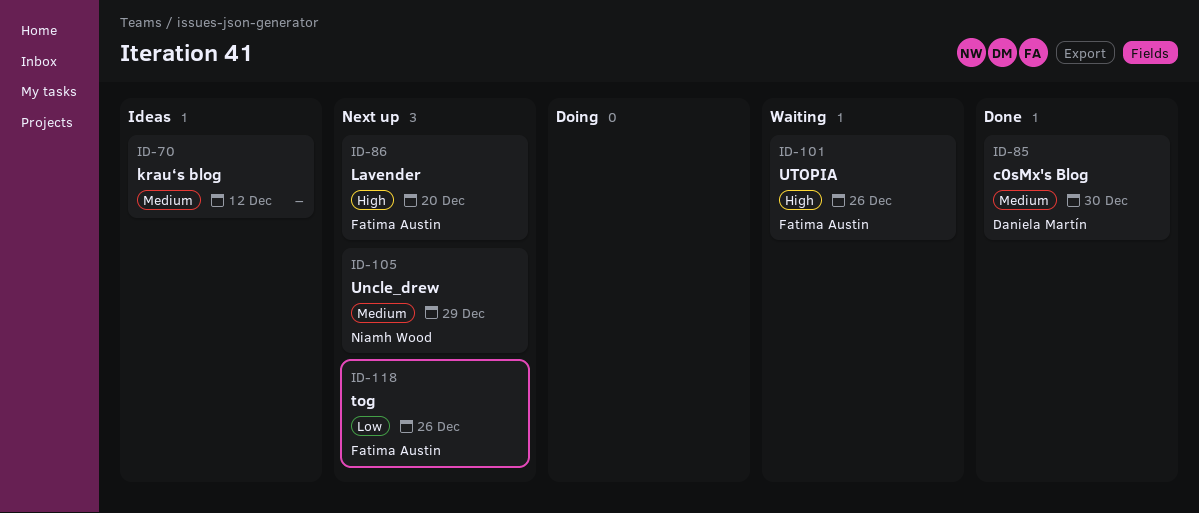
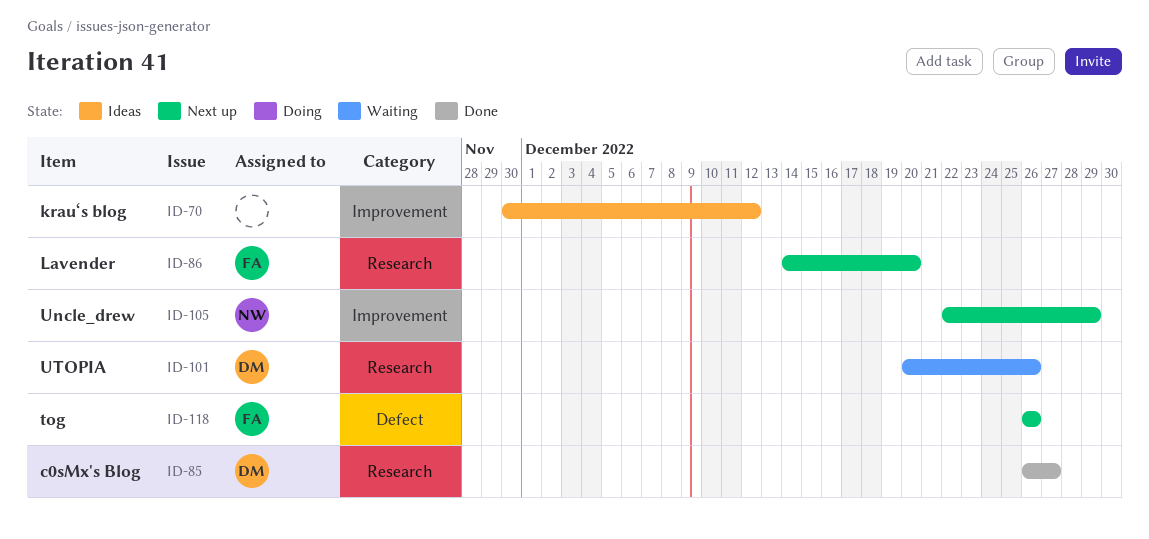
ID-85, due: Dec 30 -> Dec 27
ID-101, owner: Fatima Austin -> Daniela Martín

